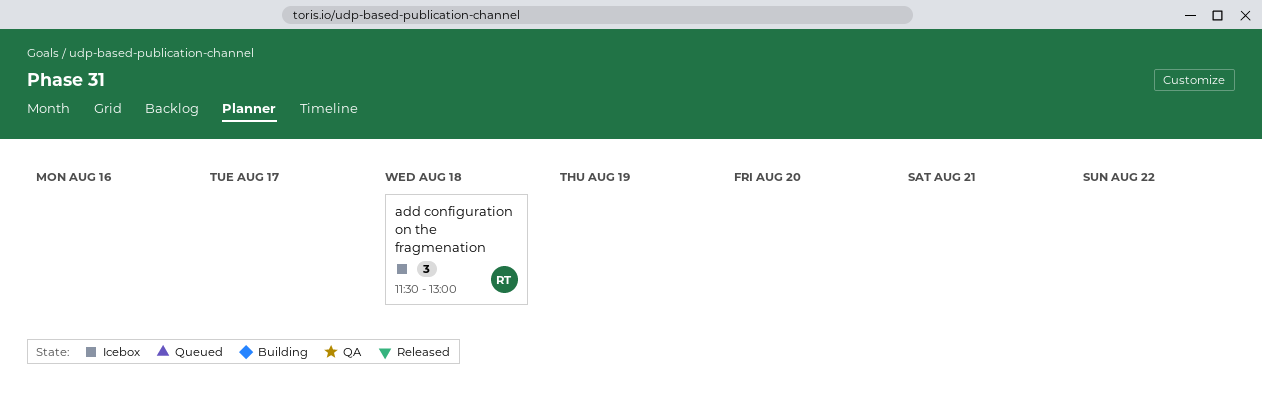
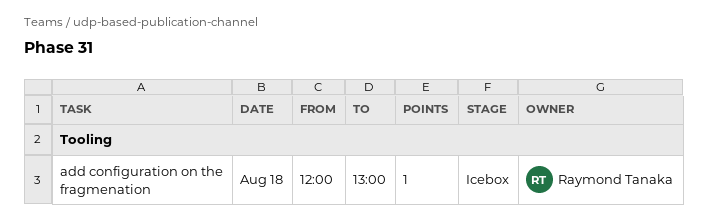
add configuration on the fragmenation, estimate: 3 -> 1
add configuration on the fragmenation, begins: 11:30 -> 12:00

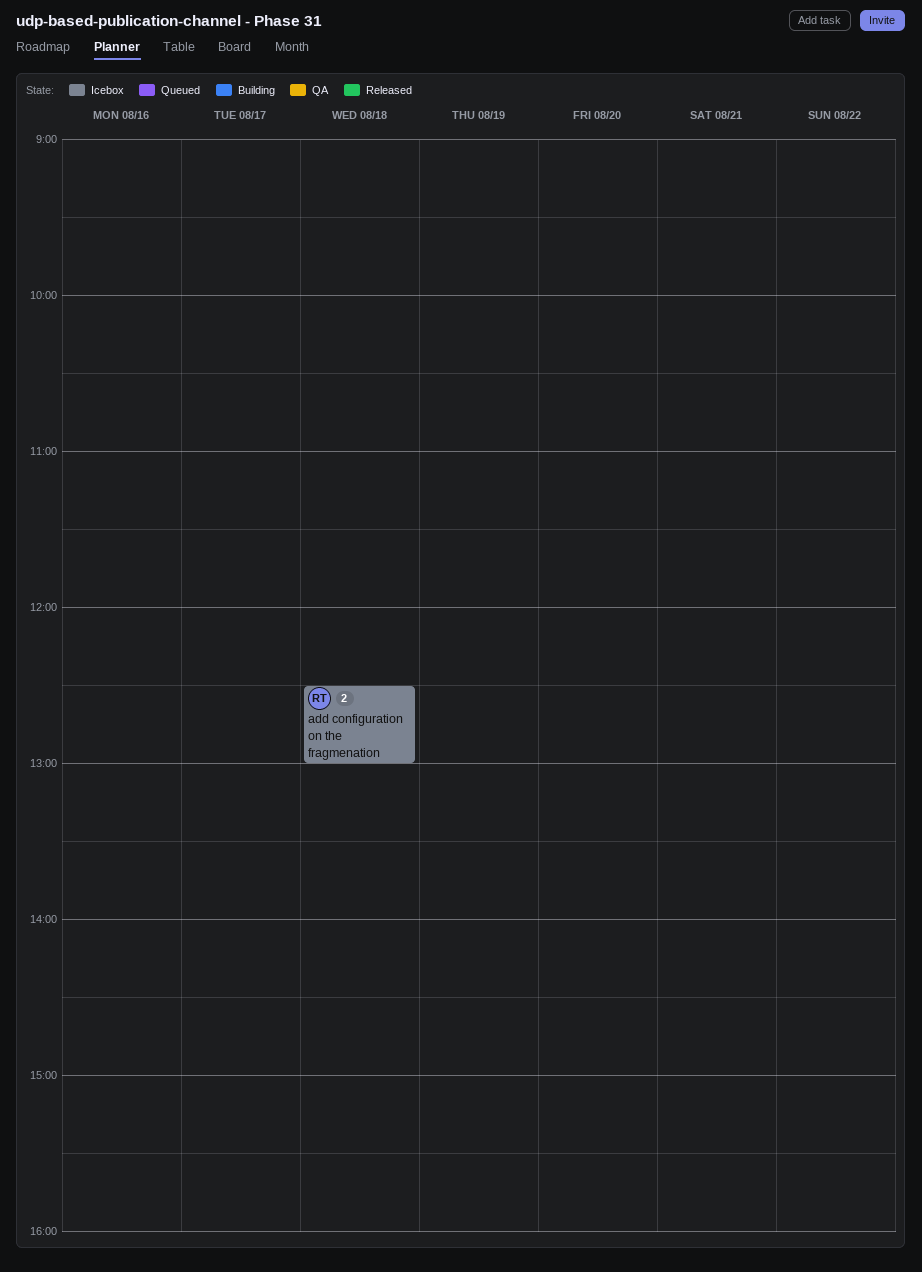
add configuration on the fragmenation, estimate: 1 -> 2
add configuration on the fragmenation, begins: 12:00 -> 12:30

